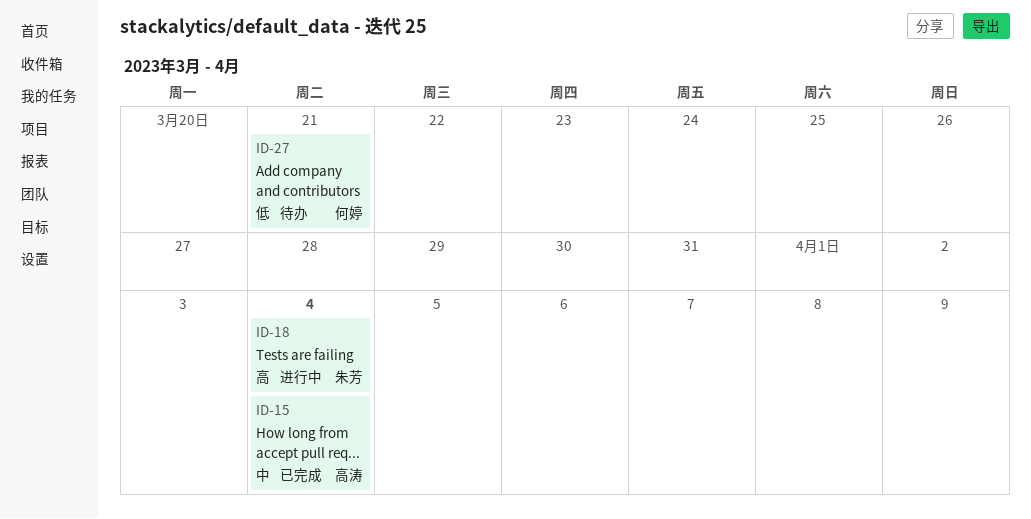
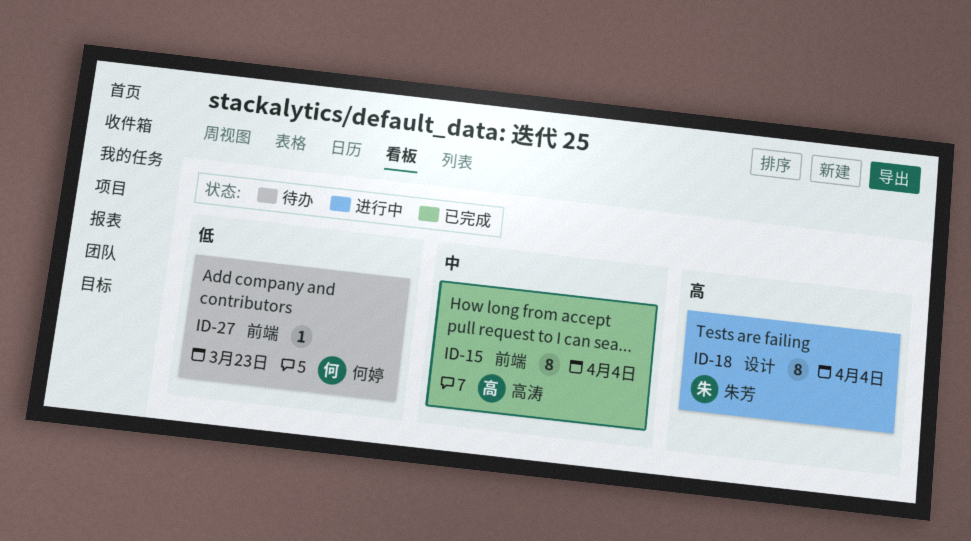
ID-27, due: Mar 21 -> Mar 23

